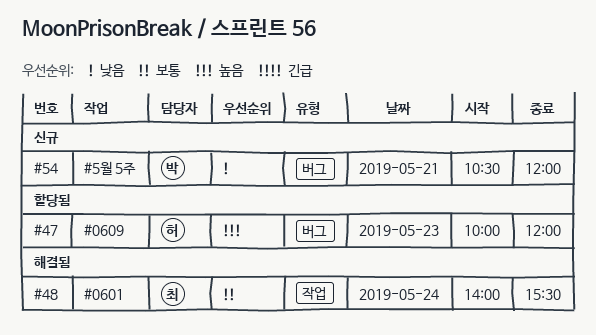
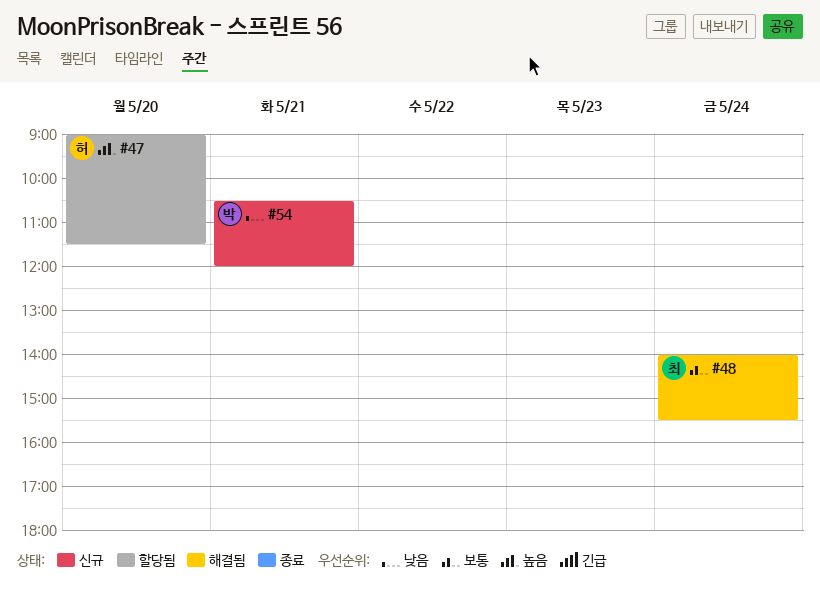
#47, day: May 23 -> May 20
#47, begins: 10:00 -> 09:00
#47, ends: 12:00 -> 11:30

